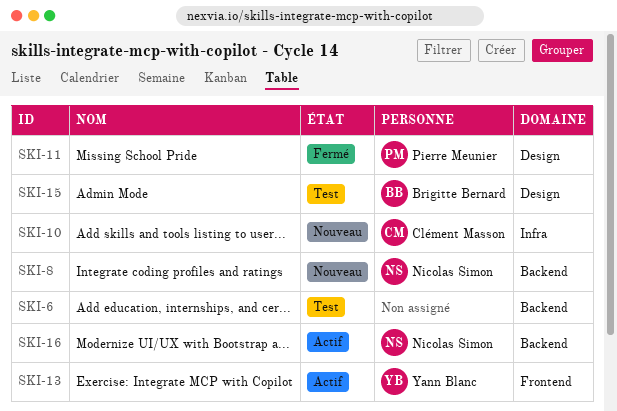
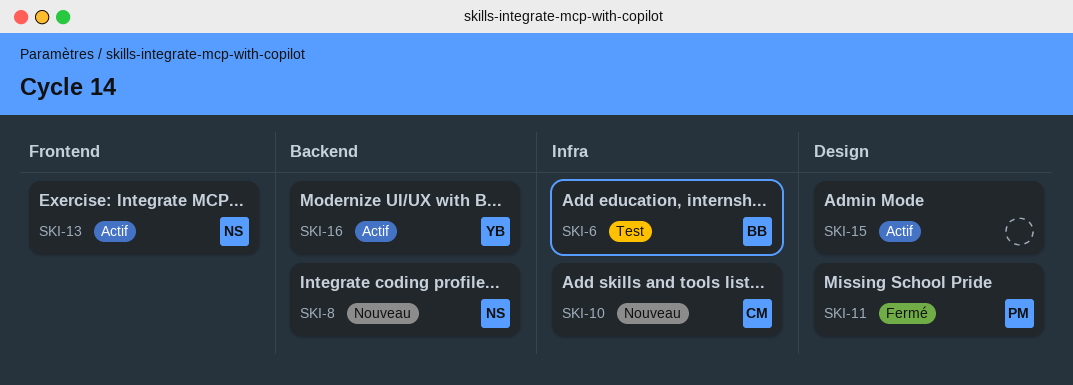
SKI-6, owner: none -> Brigitte Bernard
SKI-6, label: Backend -> Infra
SKI-13, owner: Yann Blanc -> Nicolas Simon
SKI-15, status: Test -> Actif
SKI-15, owner: Brigitte Bernard -> none
SKI-16, owner: Nicolas Simon -> Yann Blanc

